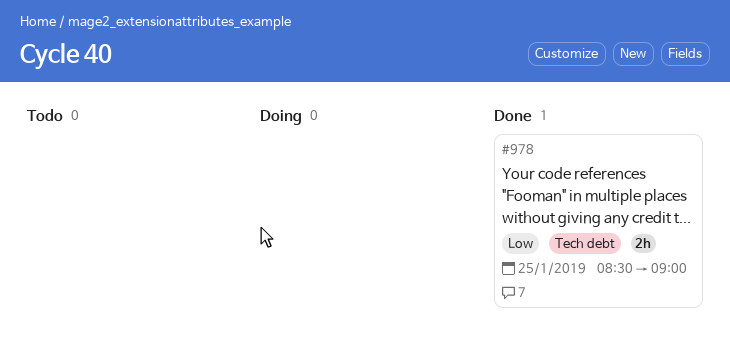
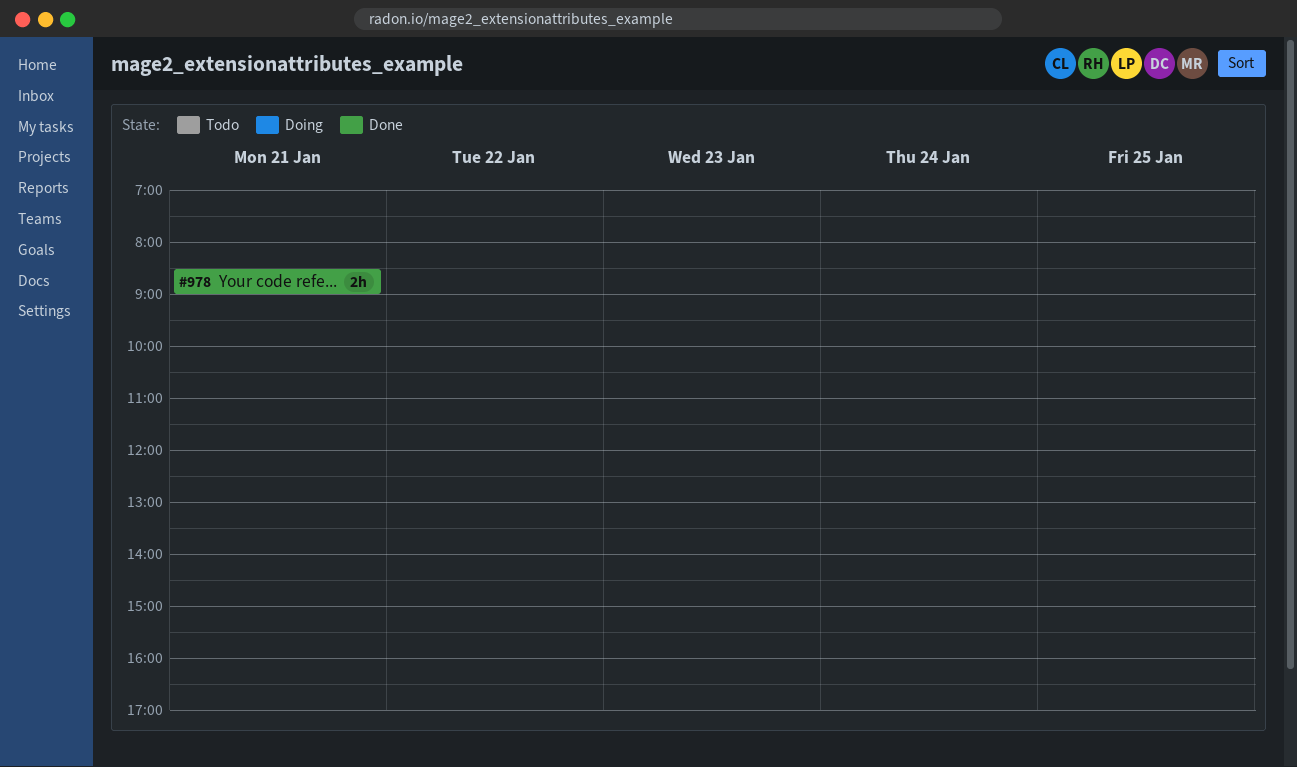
#978, day: Jan 25 -> Jan 21

